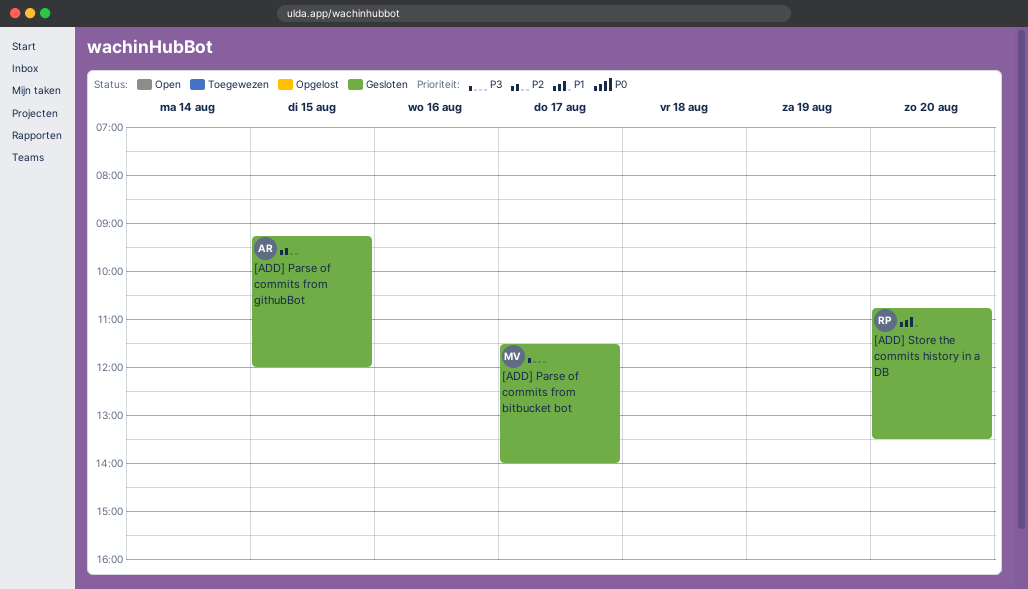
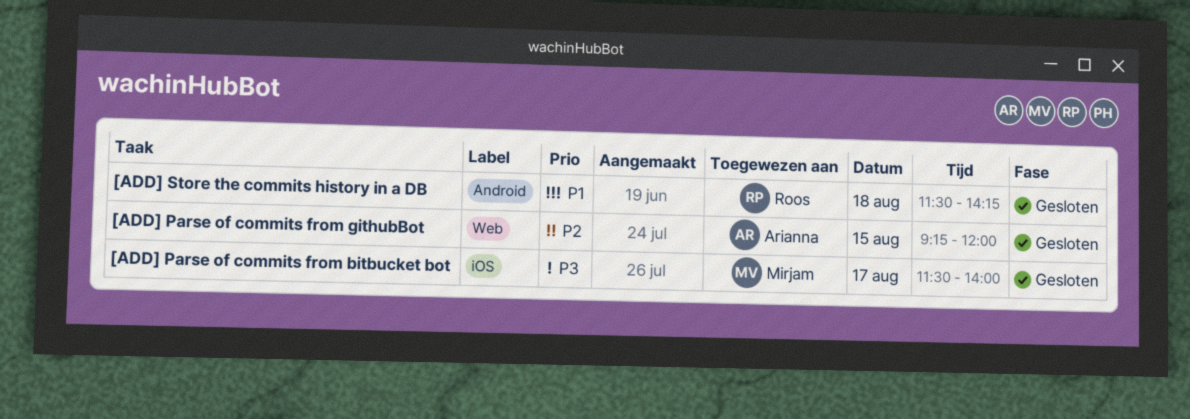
[ADD] Store the commits history in a DB, day: Aug 20 -> Aug 18
[ADD] Store the commits history in a DB, begins: 10:45 -> 11:30
[ADD] Store the commits history in a DB, ends: 13:30 -> 14:15

